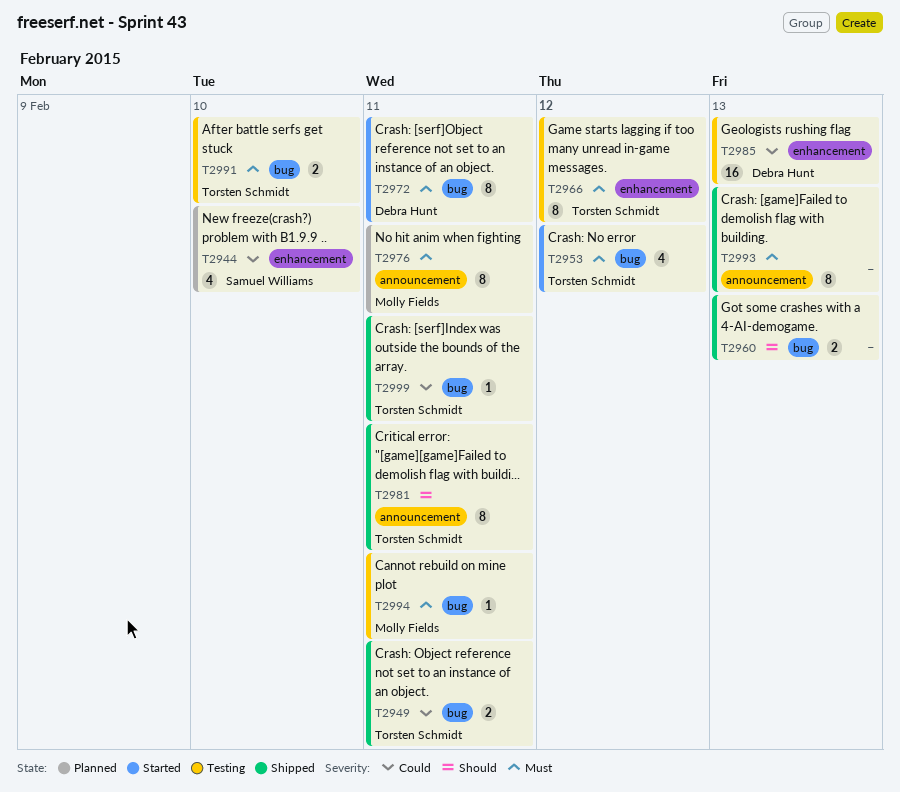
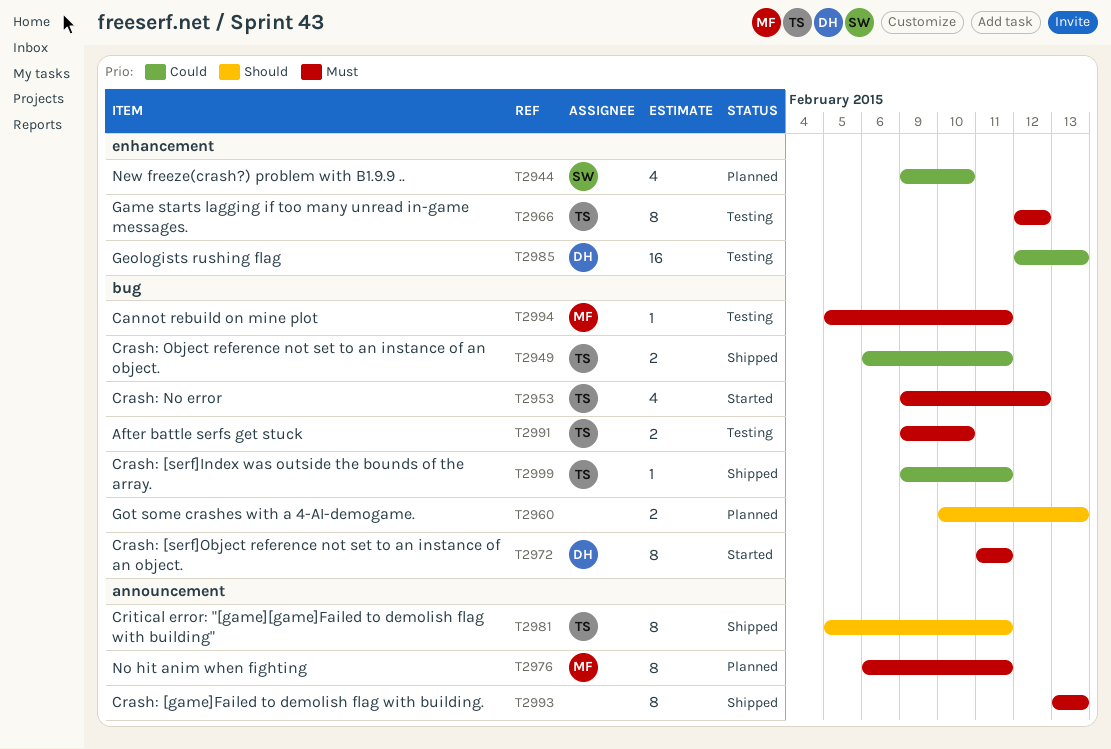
T2960, status: Shipped -> Planned

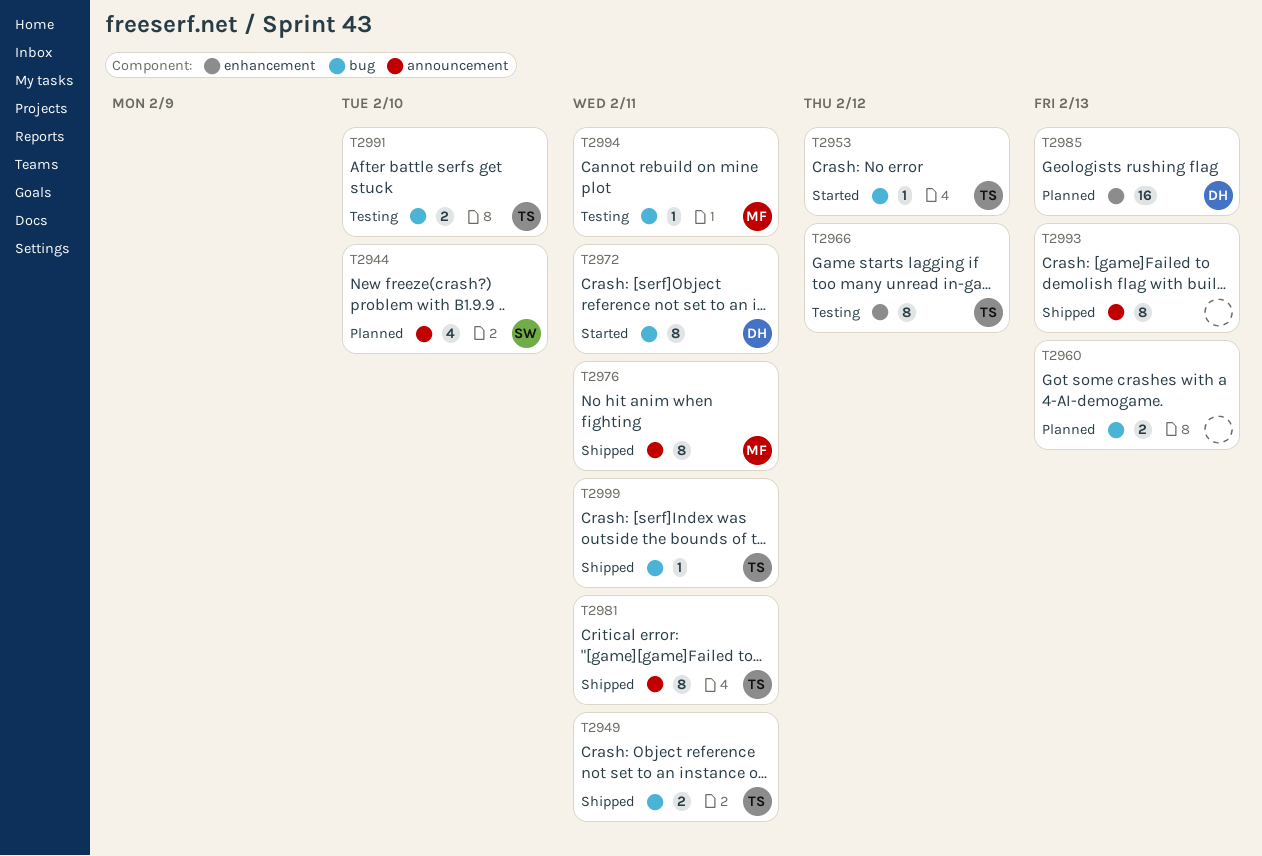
T2944, label: enhancement -> announcement
T2953, estimate: 4 -> 1
T2976, status: Planned -> Shipped
T2985, status: Testing -> Planned

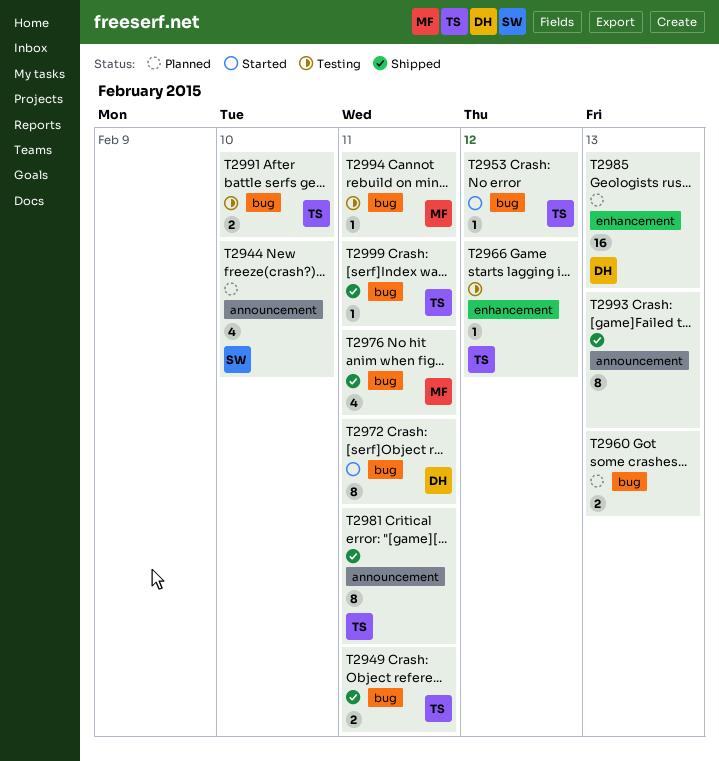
T2966, estimate: 8 -> 1
T2976, label: announcement -> bug
T2976, estimate: 8 -> 4

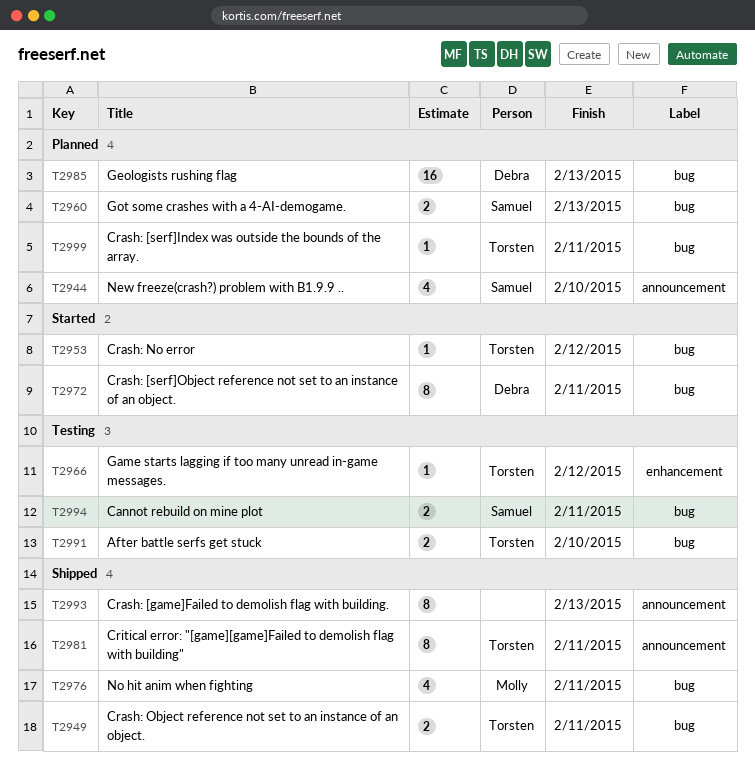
T2960, owner: none -> Samuel
T2985, label: enhancement -> bug
T2994, owner: Molly -> Samuel
T2994, estimate: 1 -> 2
T2999, status: Shipped -> Planned

